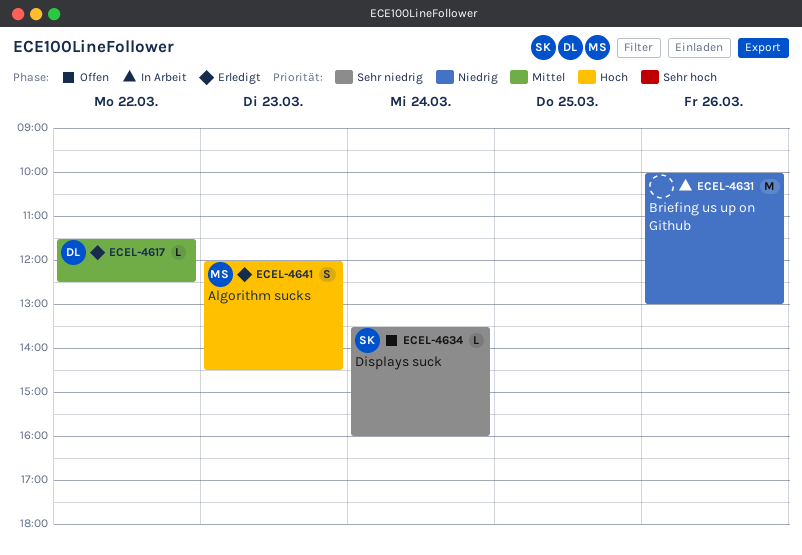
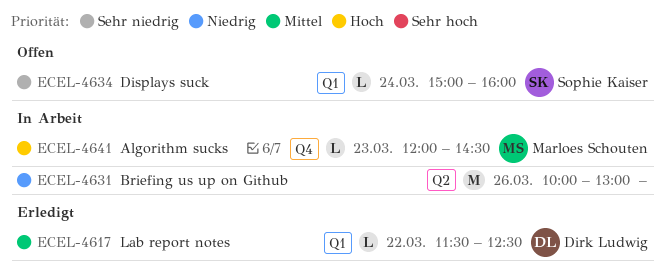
ECEL-4634, begins: 13:30 -> 15:00
ECEL-4641, status: Erledigt -> In Arbeit
ECEL-4641, estimate: S -> L

